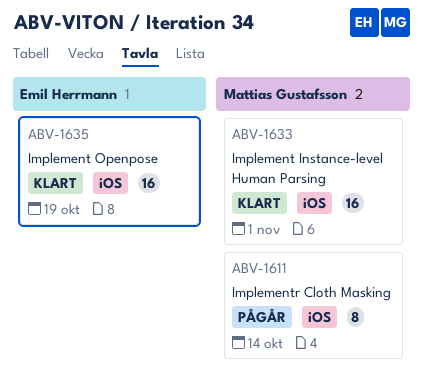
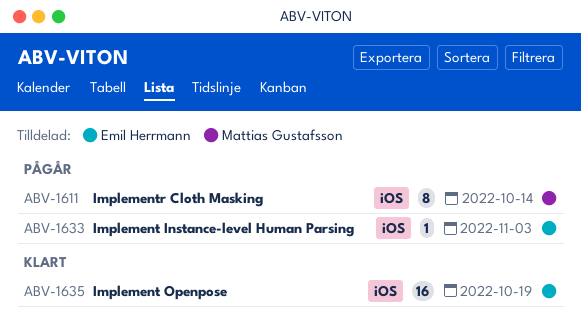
ABV-1633, status: Klart -> Pågår
ABV-1633, owner: Mattias Gustafsson -> Emil Herrmann
ABV-1633, estimate: 16 -> 1
ABV-1633, due: Nov 1 -> Nov 3

